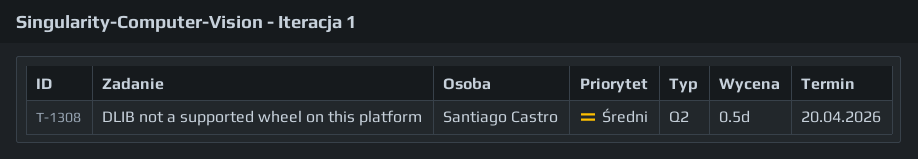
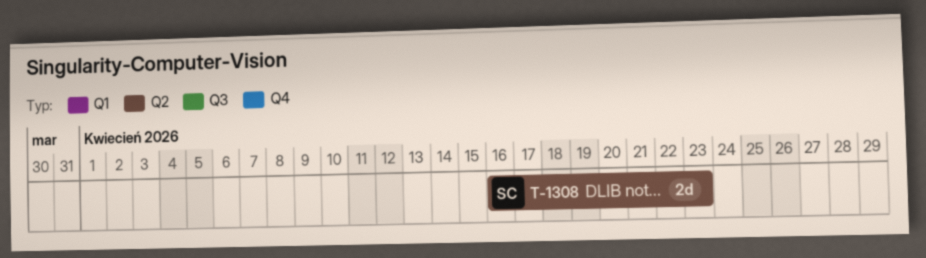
T-1308, estimate: 0.5d -> 2d
T-1308, due: Apr 20 -> Apr 23

